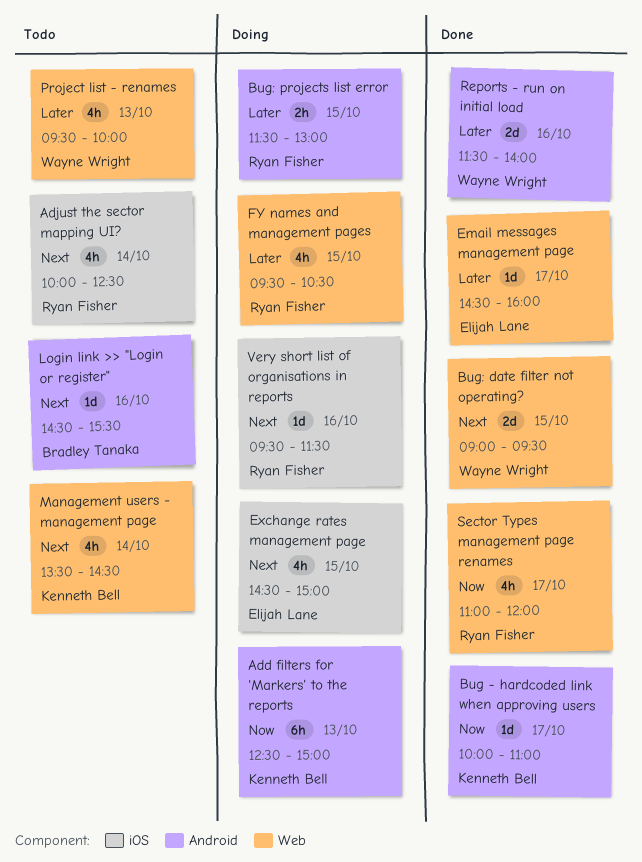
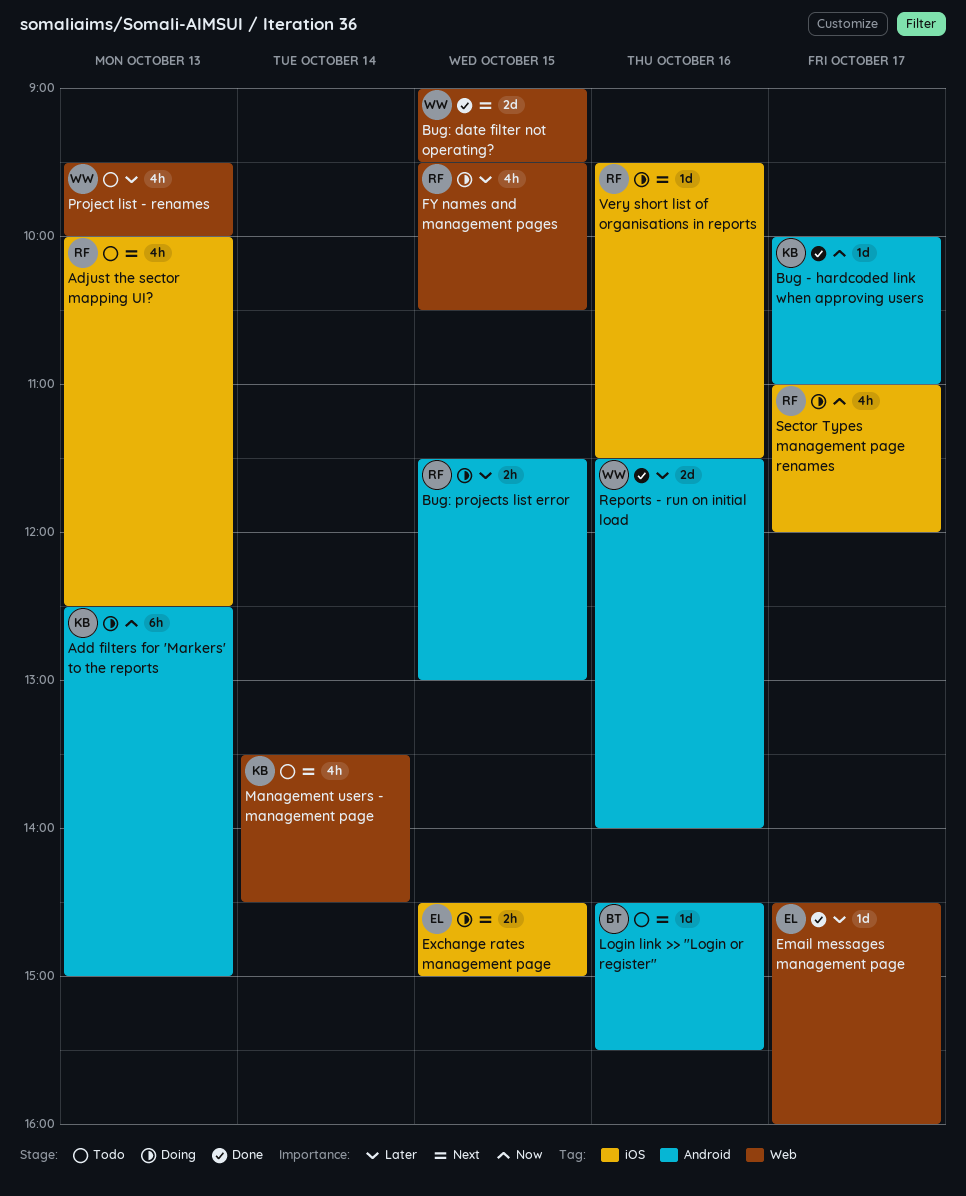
Adjust the sector mapping UI?, day: Oct 14 -> Oct 13
Exchange rates management page, estimate: 4h -> 2h
Sector Types management page renames, status: Done -> Doing
Sector Types management page renames, label: Web -> iOS

